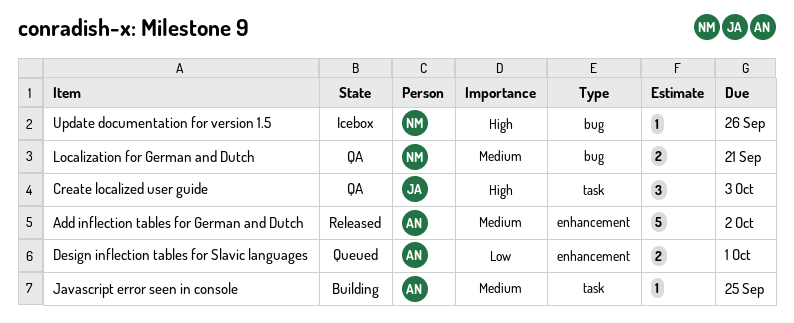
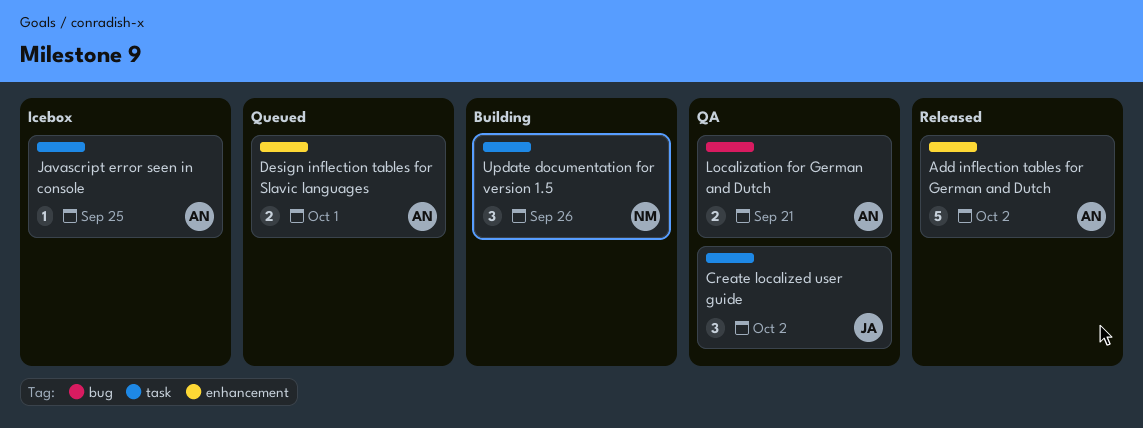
Create localized user guide, due: Oct 3 -> Oct 2
Javascript error seen in console, status: Building -> Icebox
Localization for German and Dutch, owner: NM -> AN
Update documentation for version 1.5, status: Icebox -> Building
Update documentation for version 1.5, label: bug -> task
Update documentation for version 1.5, estimate: 1 -> 3

